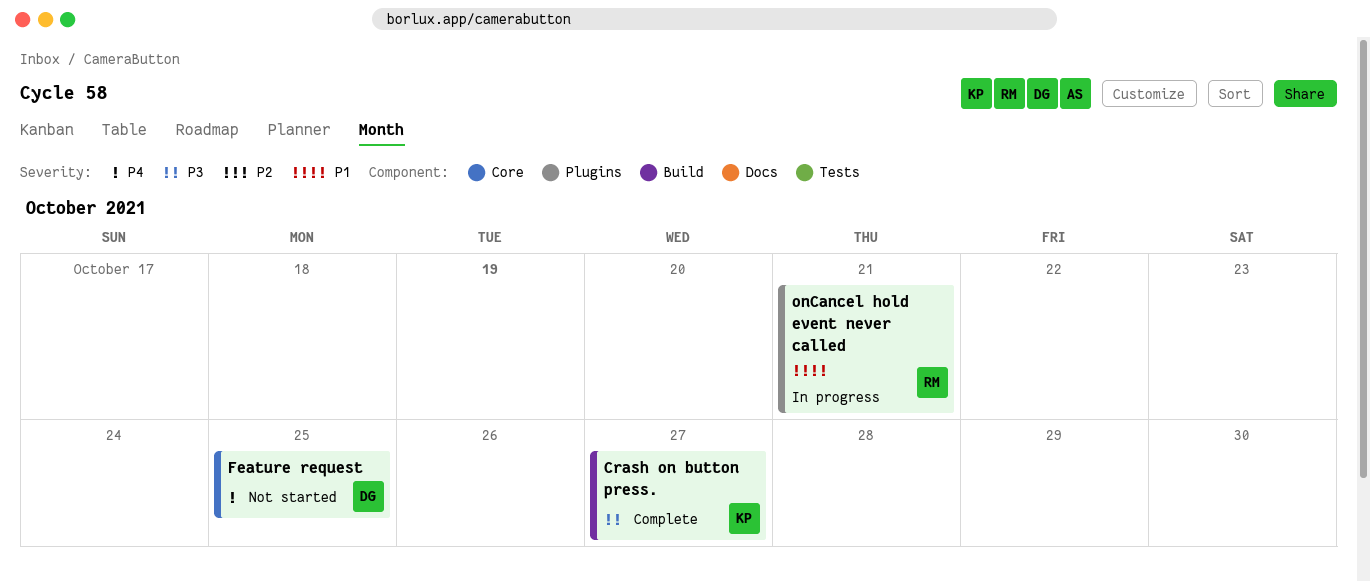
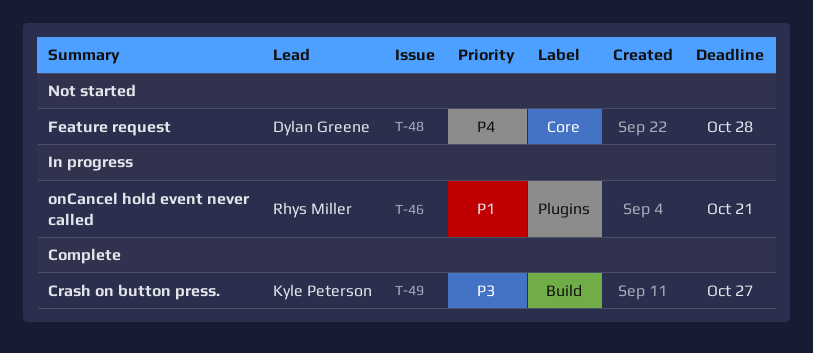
Feature request, due: Oct 25 -> Oct 28

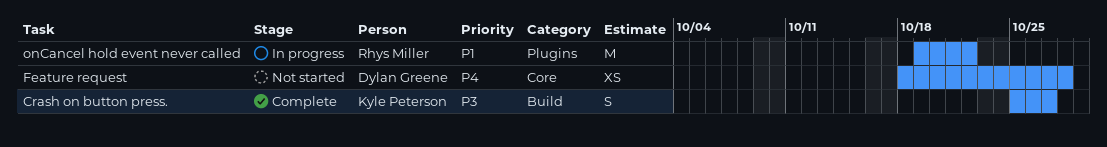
onCancel hold event never called, due: Oct 21 -> Oct 22

